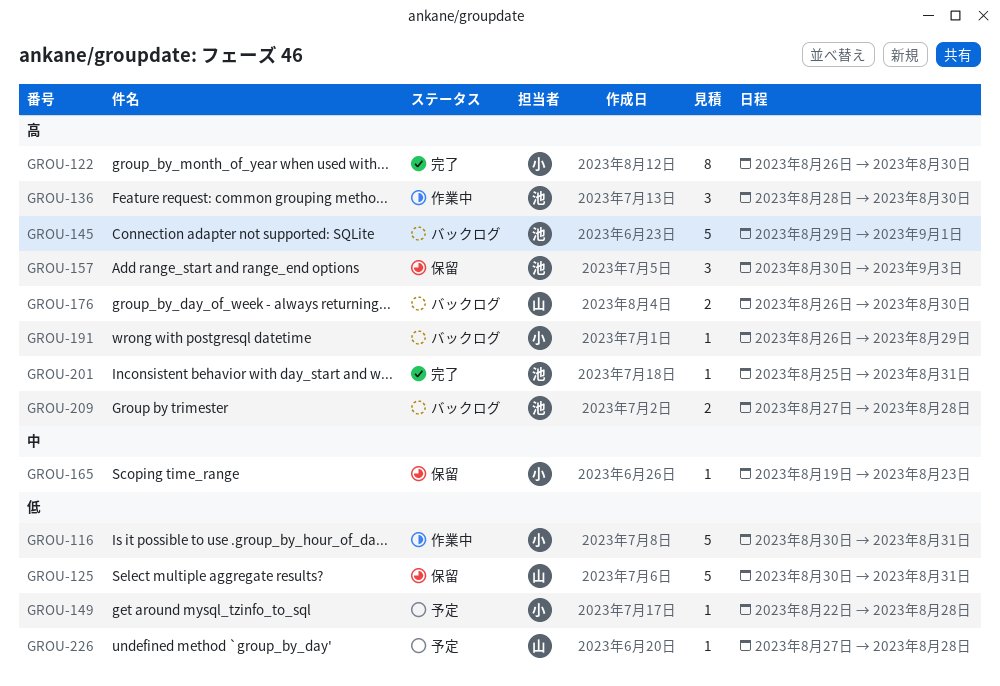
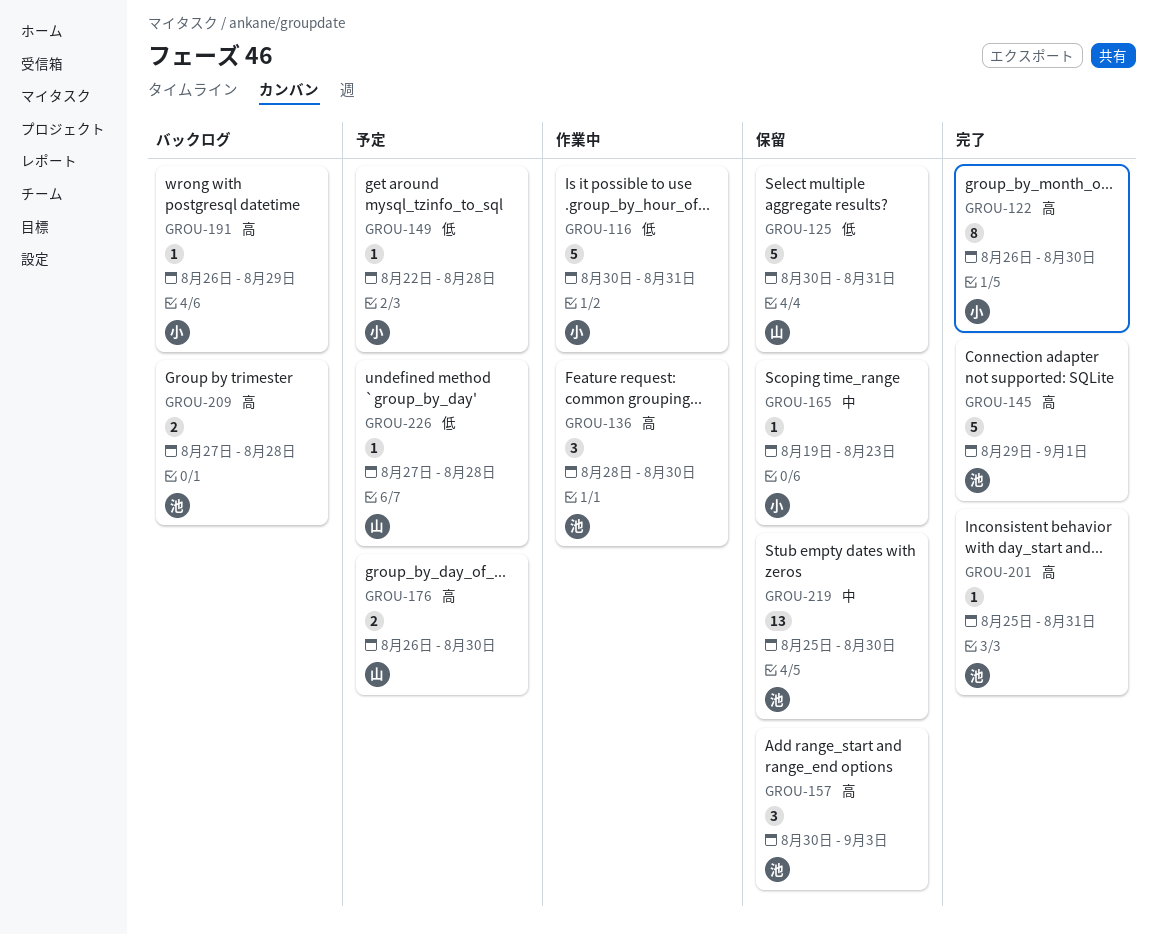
GROU-145, status: バックログ -> 完了
GROU-176, status: バックログ -> 予定
GROU-219: none -> present

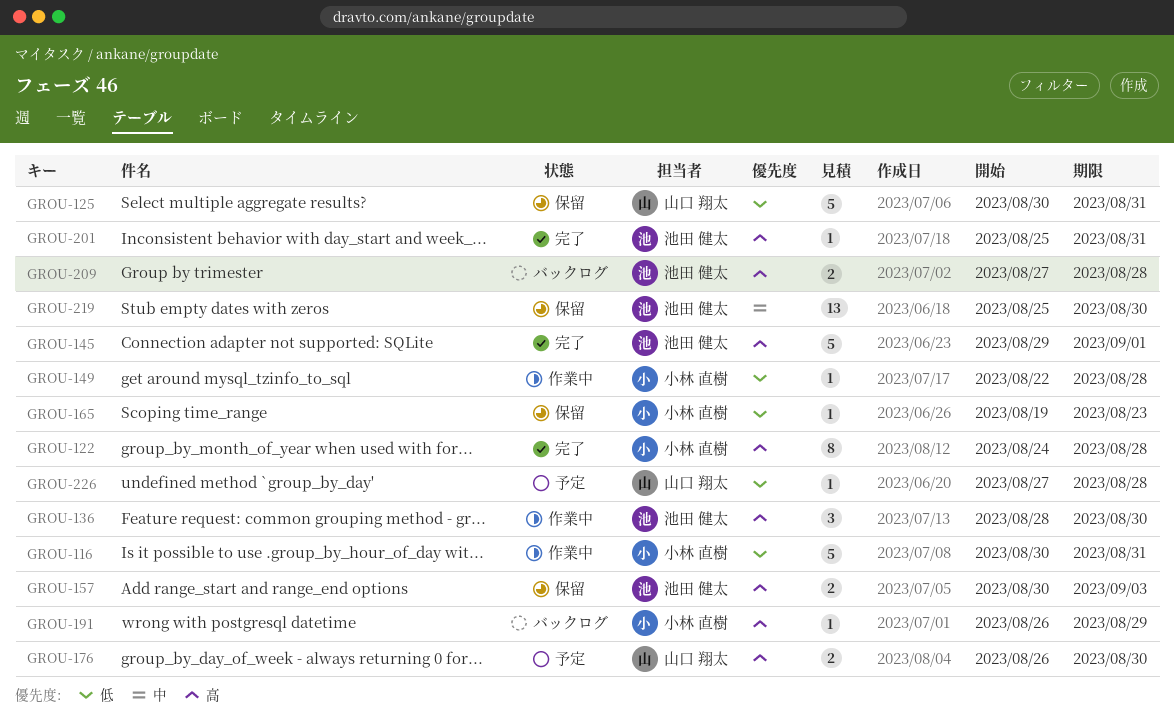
GROU-122, start: Aug 26 -> Aug 24
GROU-122, due: Aug 30 -> Aug 28
GROU-149, status: 予定 -> 作業中
GROU-157, estimate: 3 -> 2
GROU-165, priority: 中 -> 低

